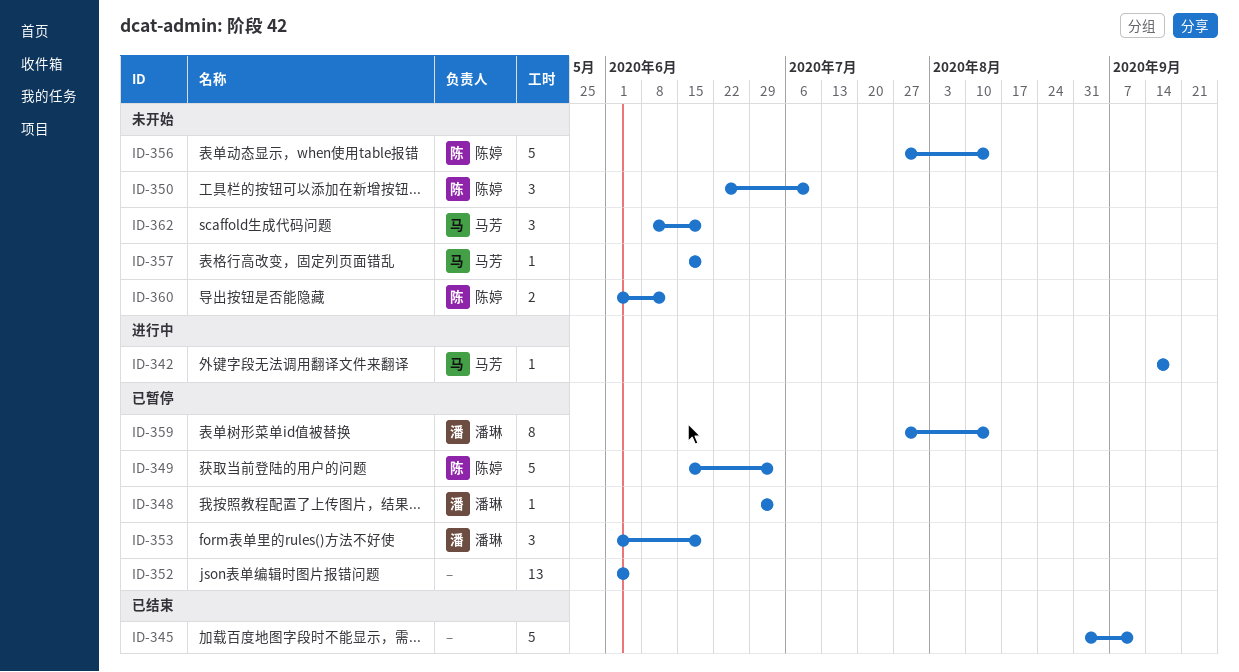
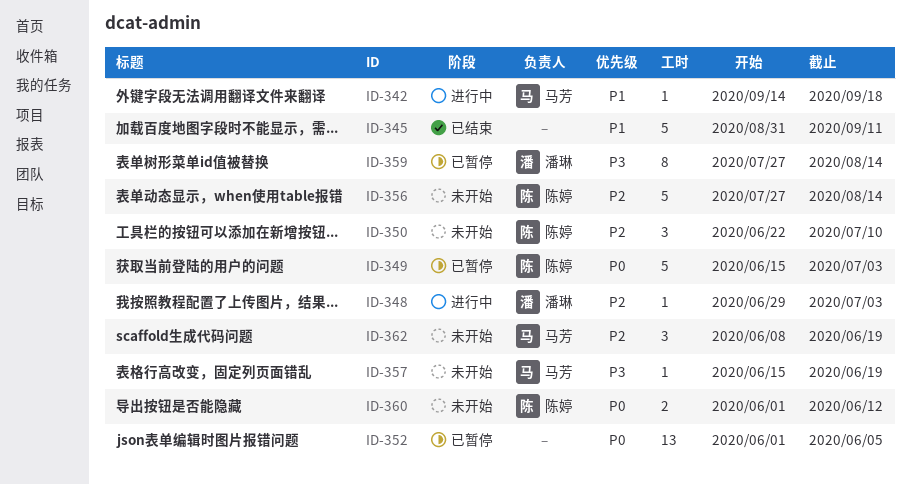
ID-348, status: 已暂停 -> 进行中
ID-353: present -> none

